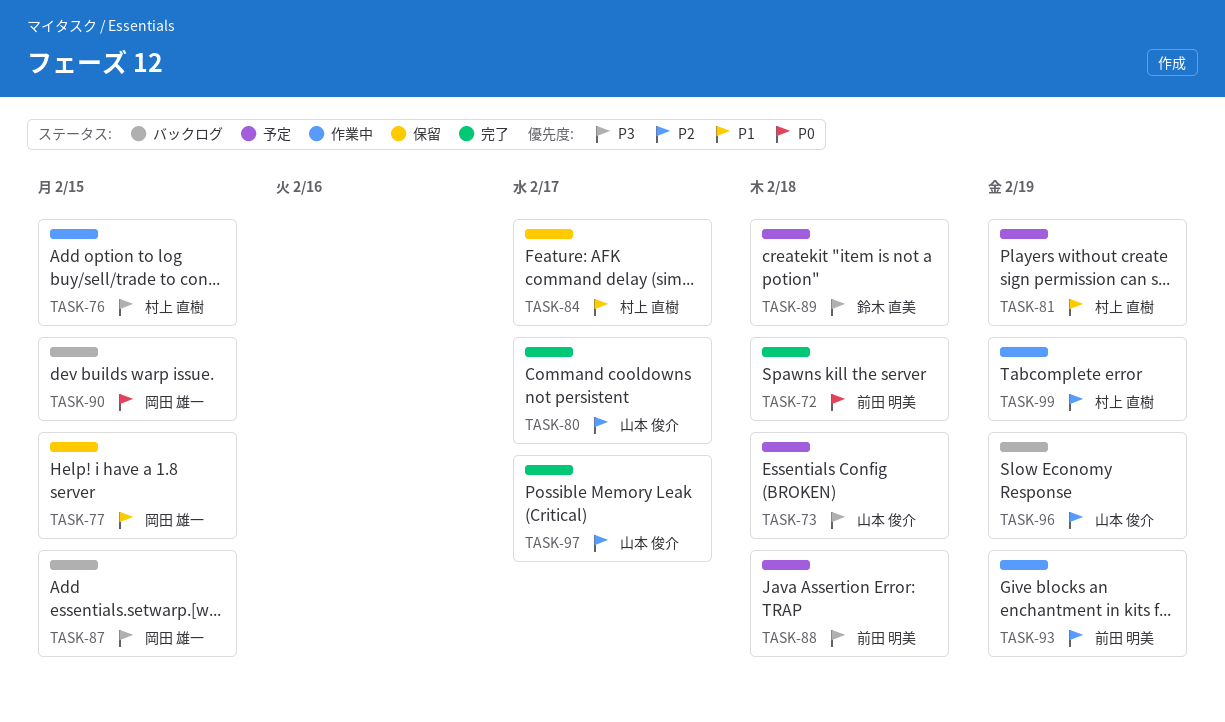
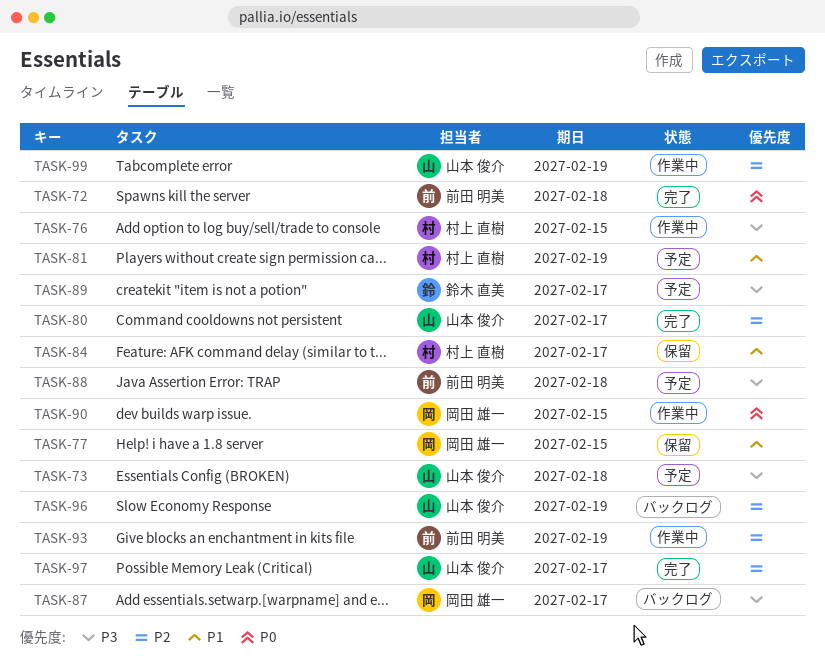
TASK-87, due: Feb 15 -> Feb 17
TASK-89, due: Feb 18 -> Feb 17
TASK-90, status: バックログ -> 作業中
TASK-99, owner: 村上 直樹 -> 山本 俊介

